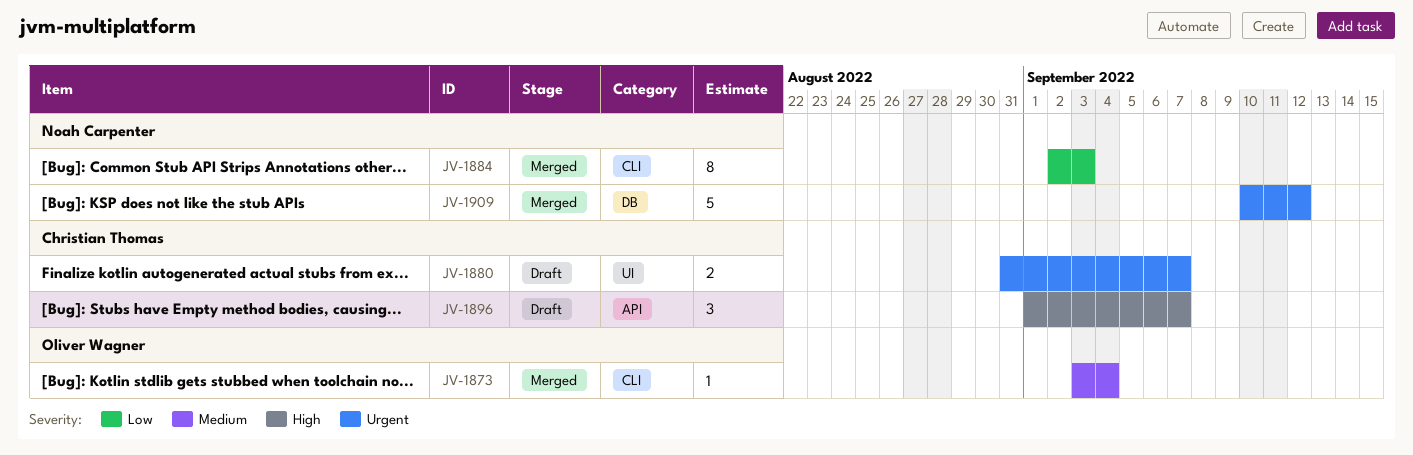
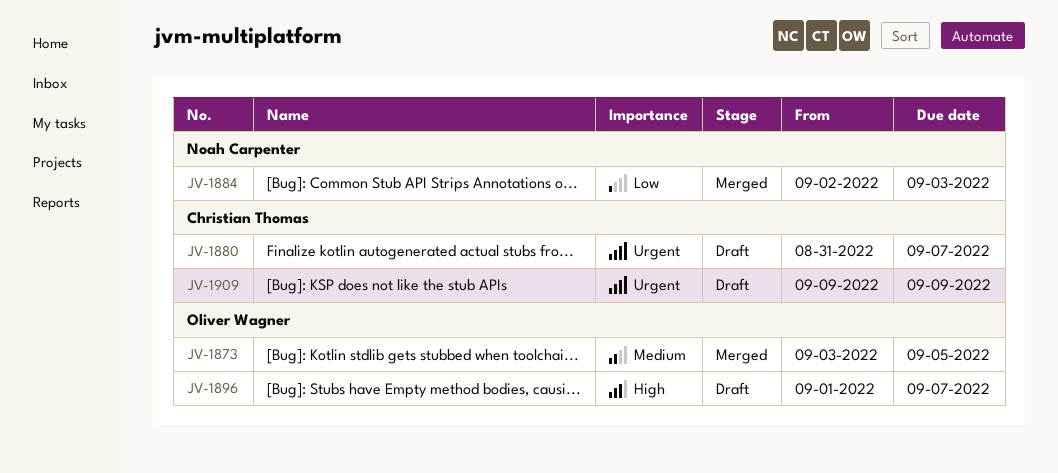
JV-1873, due: Sep 4 -> Sep 5
JV-1896, owner: Christian Thomas -> Oliver Wagner
JV-1909, status: Merged -> Draft
JV-1909, owner: Noah Carpenter -> Christian Thomas
JV-1909, start: Sep 10 -> Sep 9
JV-1909, due: Sep 12 -> Sep 9

